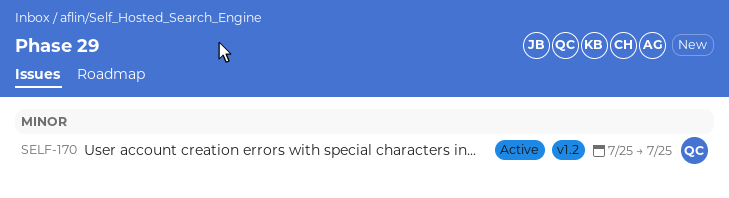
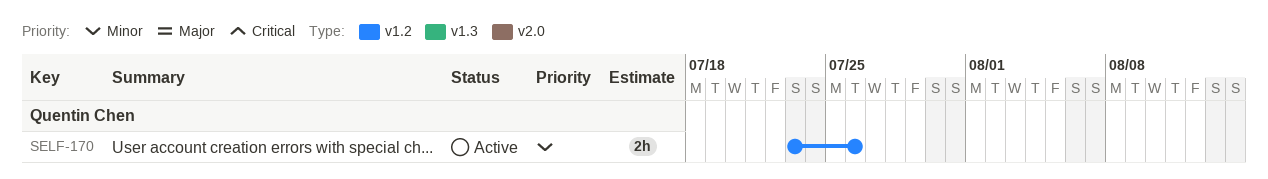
SELF-170, start: Jul 25 -> Jul 23
SELF-170, due: Jul 25 -> Jul 26

